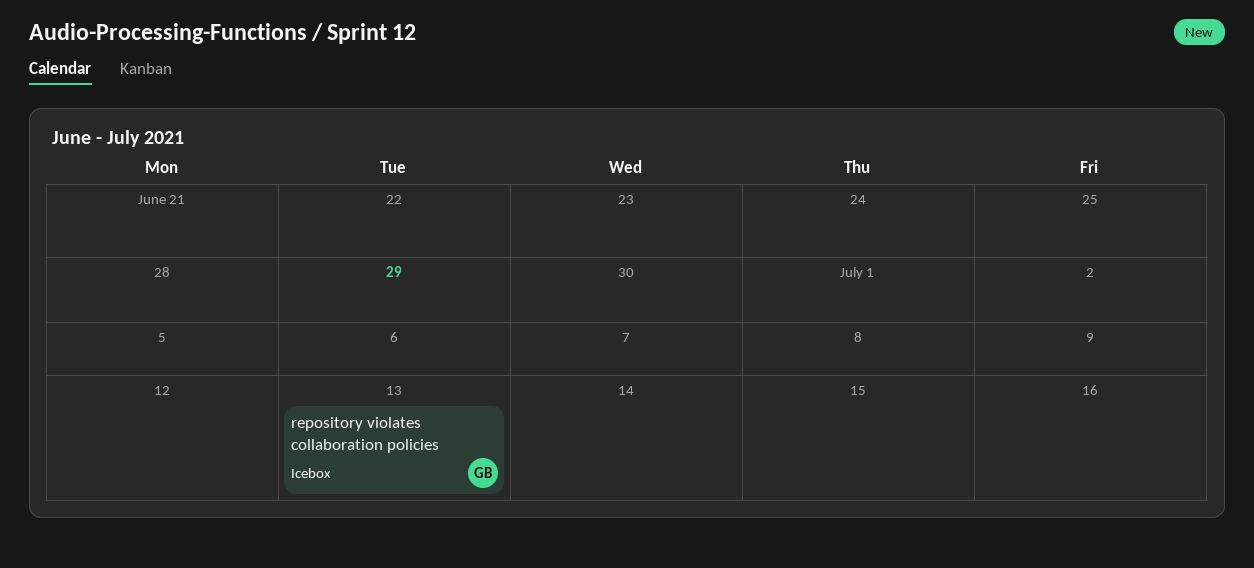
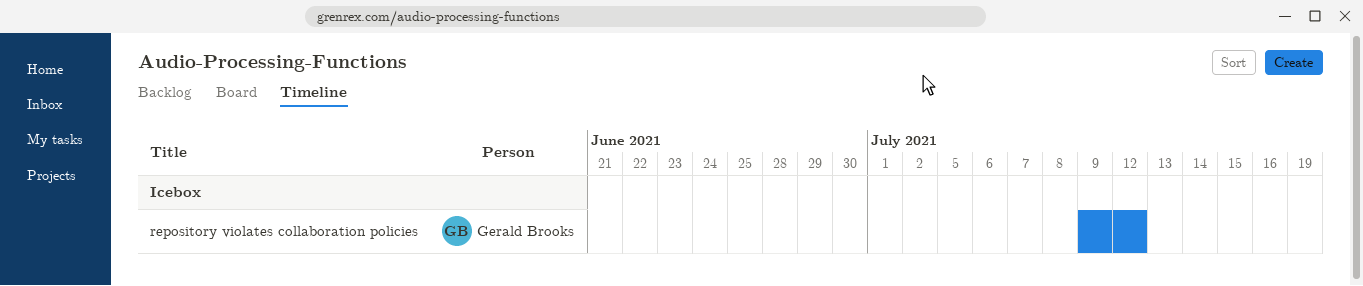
repository violates collaboration policies, due: Jul 13 -> Jul 12

